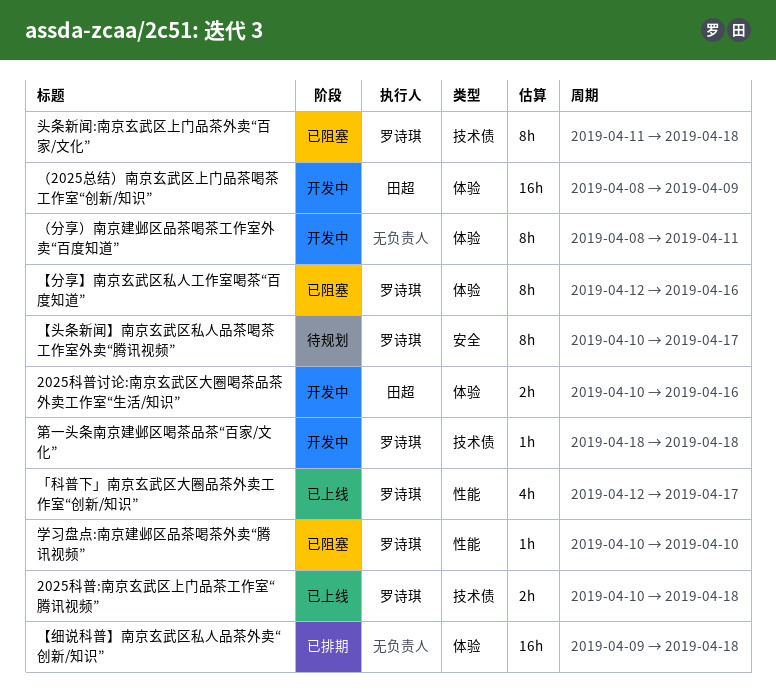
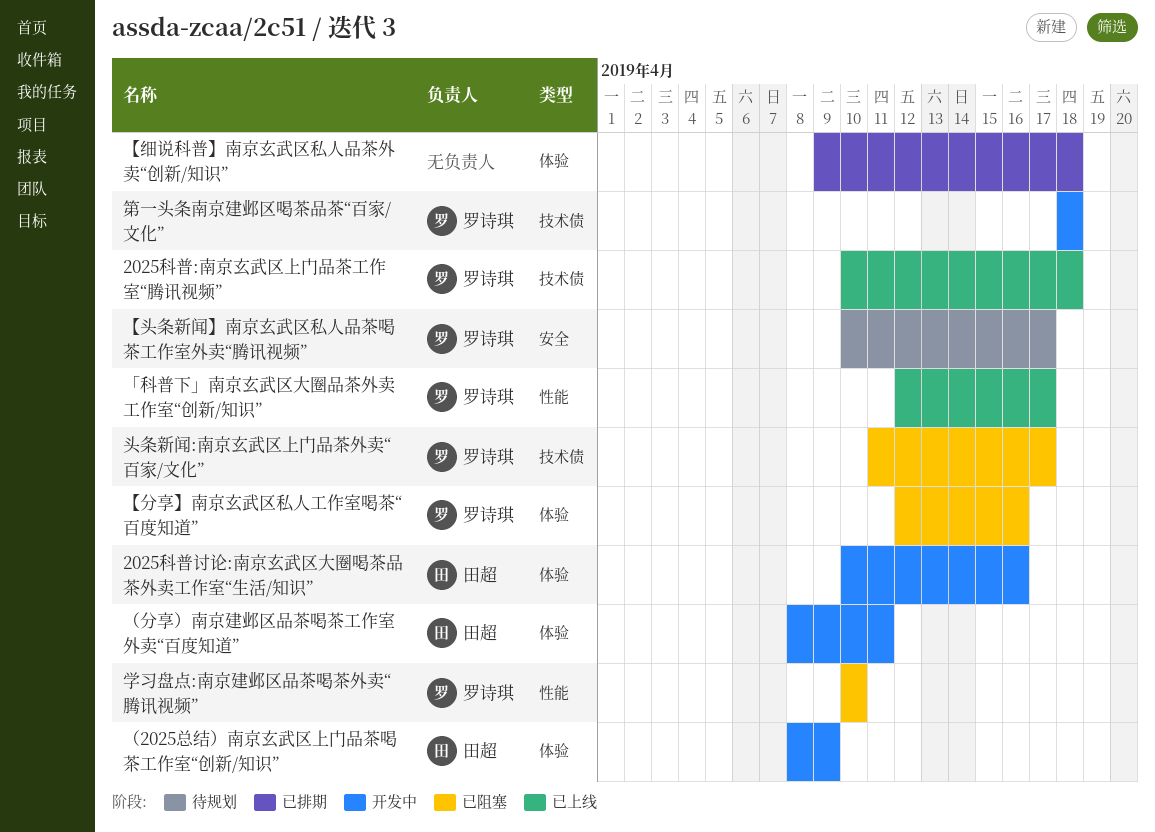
头条新闻:南京玄武区上门品茶外卖“百家/文化”, due: Apr 18 -> Apr 17
（分享）南京建邺区品茶喝茶工作室外卖“百度知道”, owner: none -> 田超

